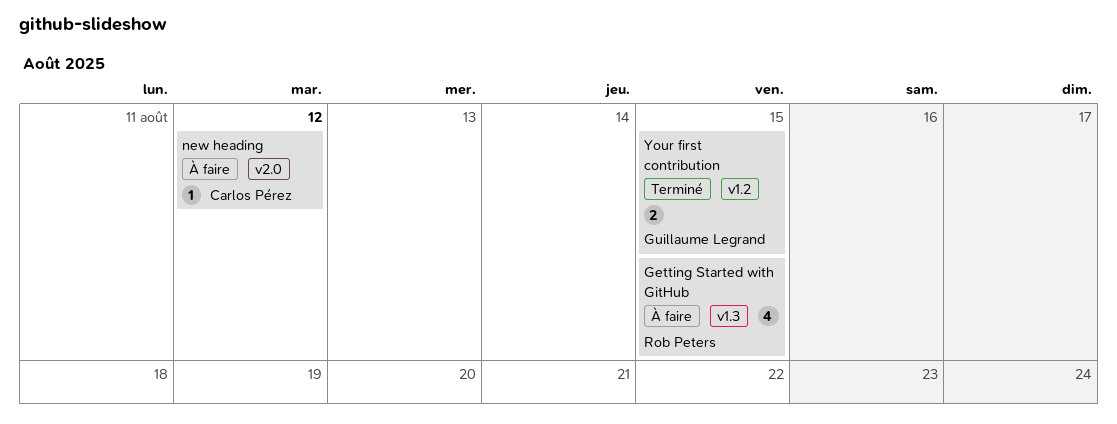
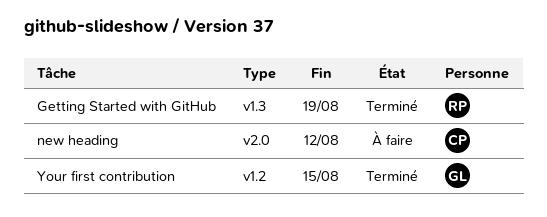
Getting Started with GitHub, status: À faire -> Terminé
Getting Started with GitHub, due: Aug 15 -> Aug 19

